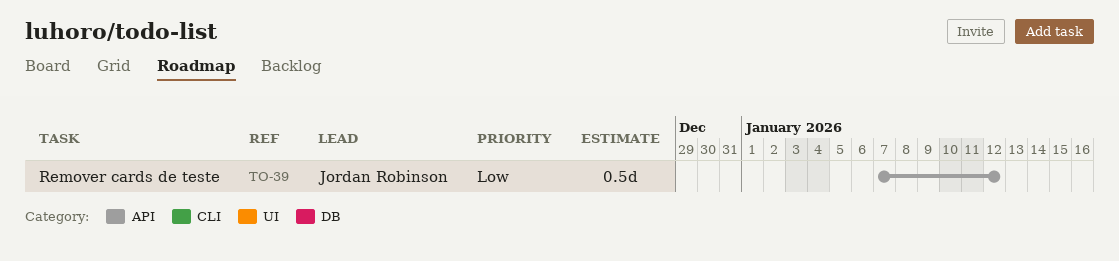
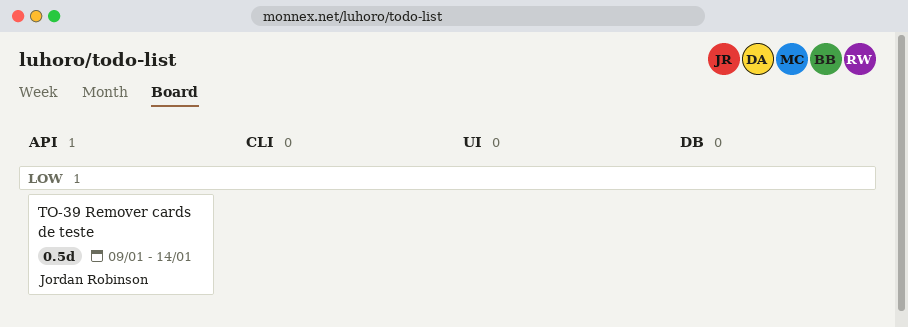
TO-39, start: Jan 7 -> Jan 9
TO-39, due: Jan 12 -> Jan 14

